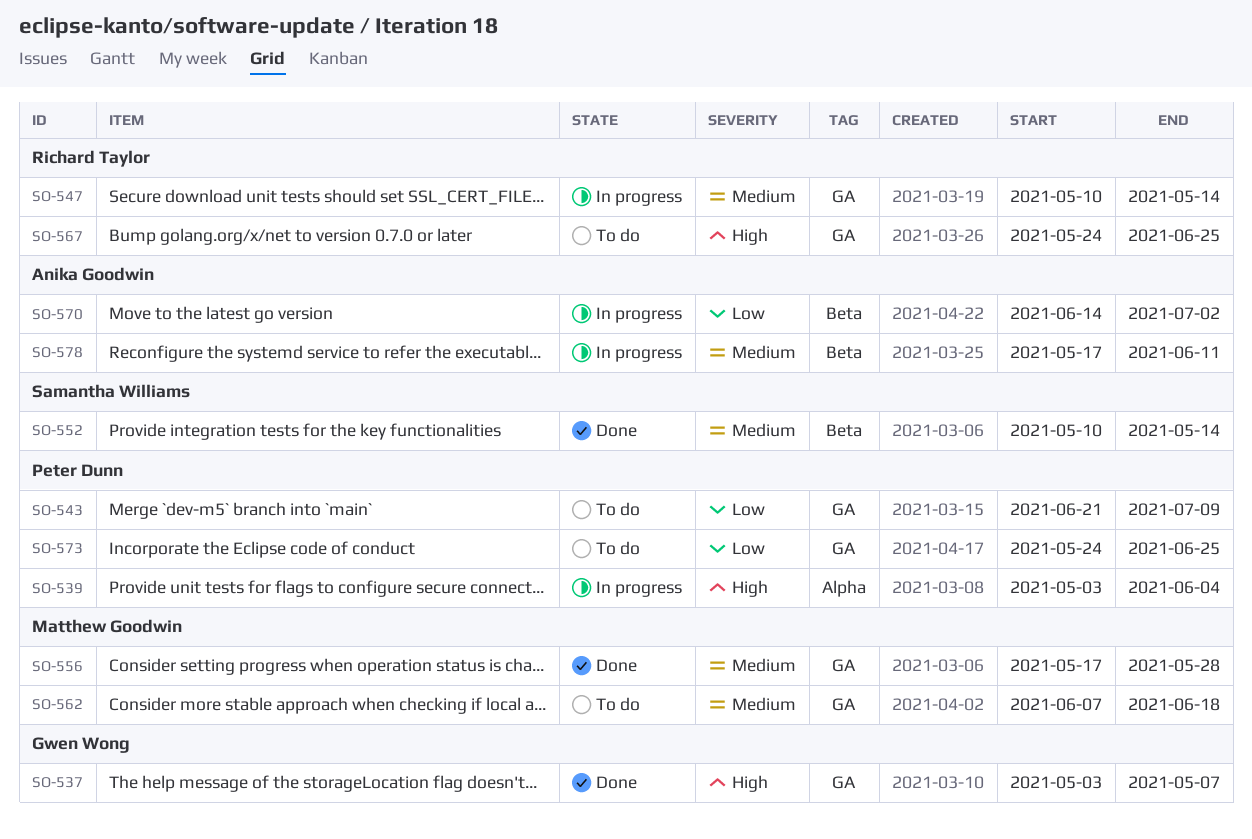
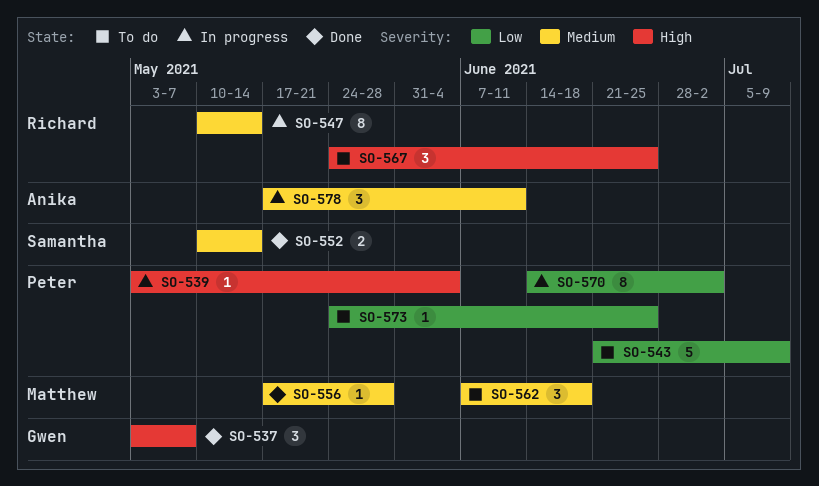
SO-570, owner: Anika Goodwin -> Peter Dunn

